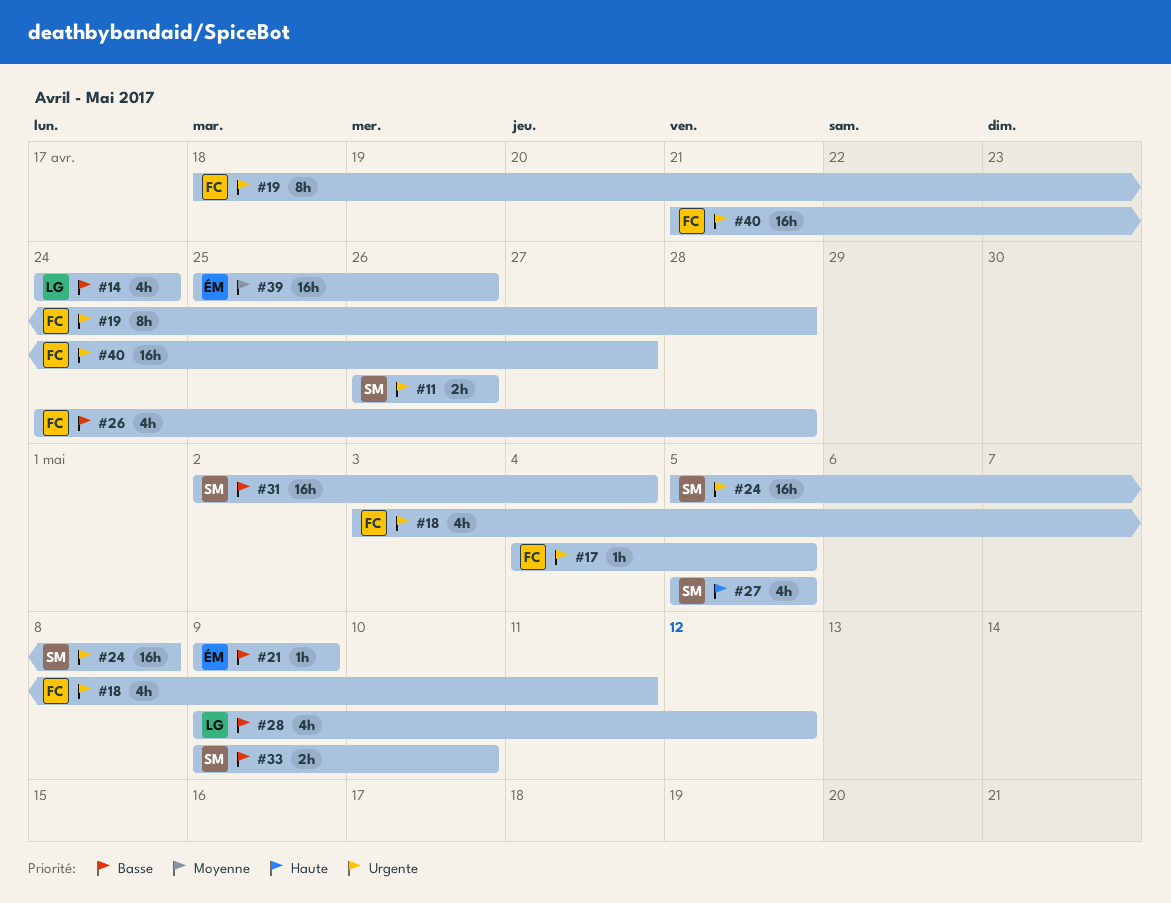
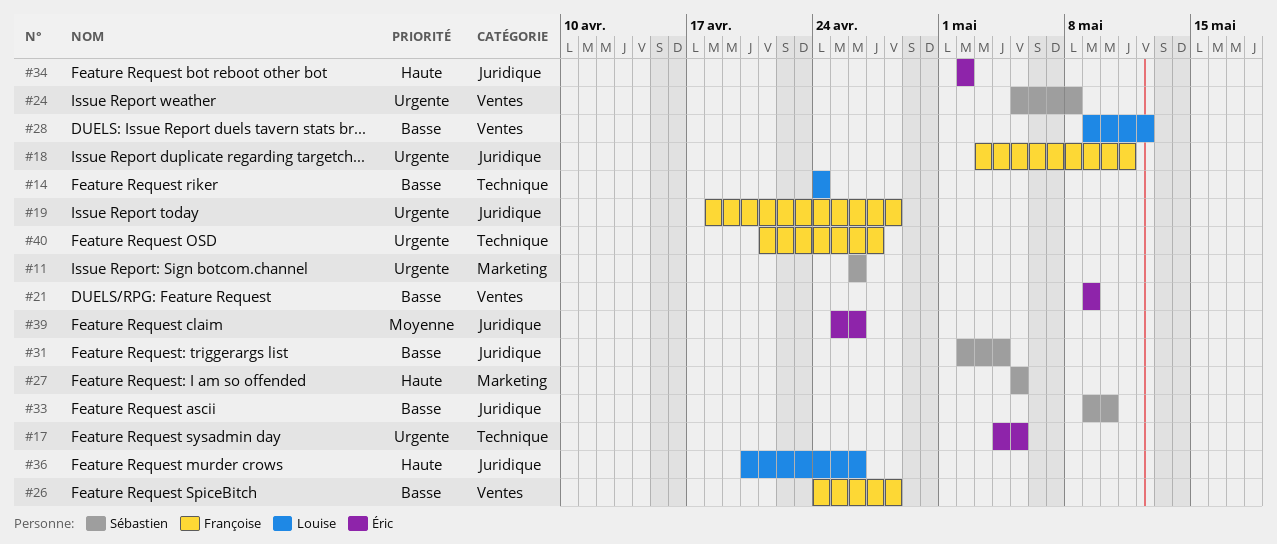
#17, owner: Françoise -> Éric
#34: none -> present
#36: none -> present

